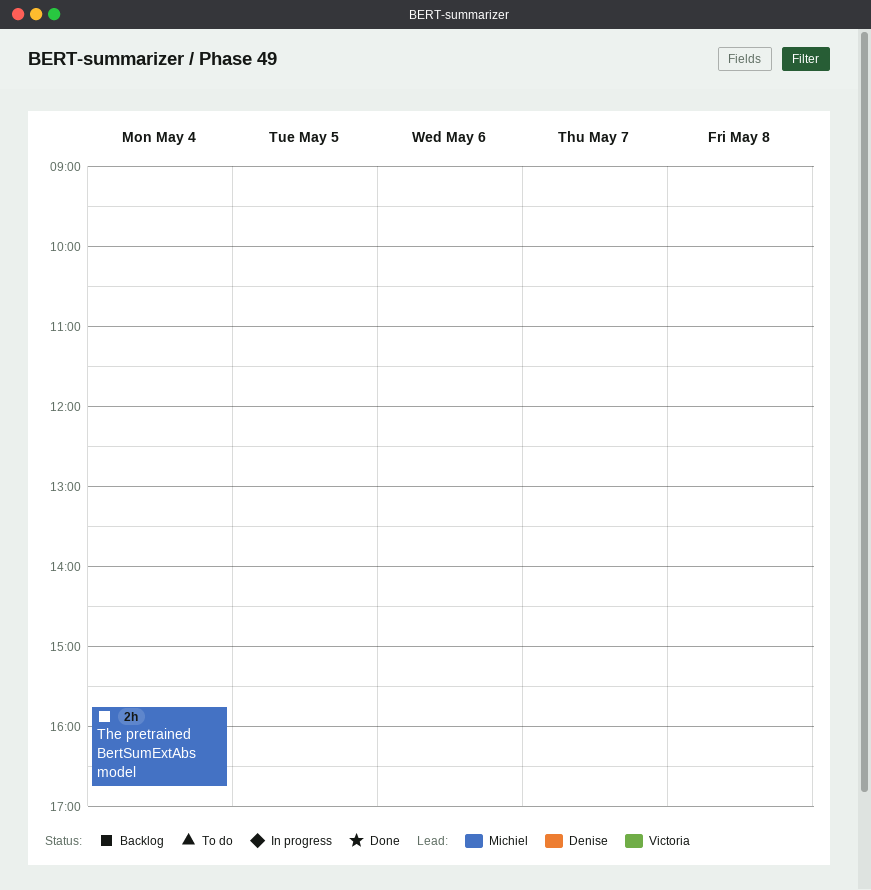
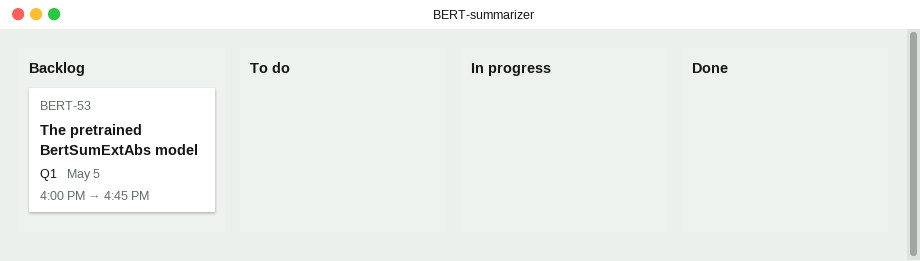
The pretrained BertSumExtAbs model, day: May 4 -> May 5
The pretrained BertSumExtAbs model, begins: 15:45 -> 16:00

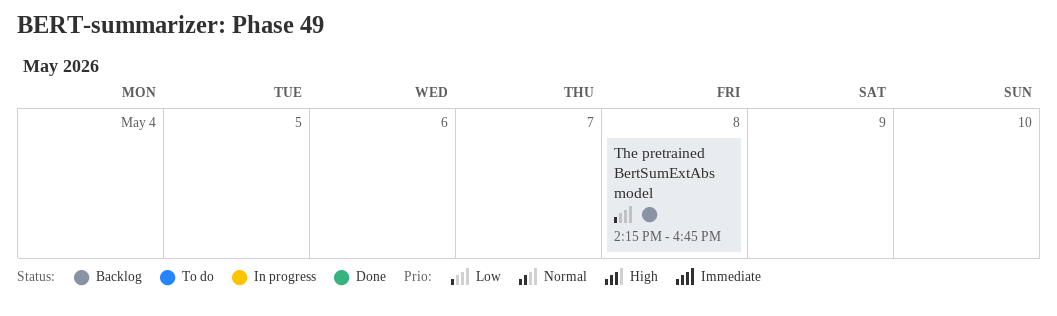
The pretrained BertSumExtAbs model, day: May 5 -> May 8
The pretrained BertSumExtAbs model, begins: 16:00 -> 14:15

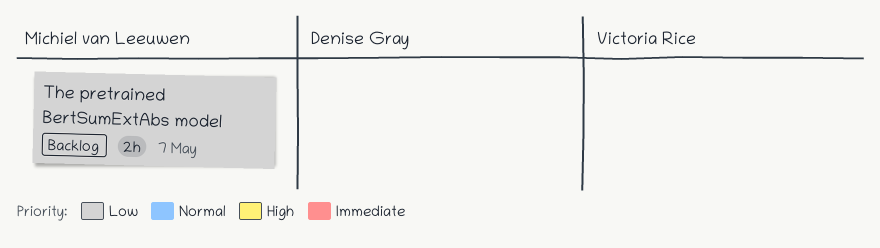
The pretrained BertSumExtAbs model, day: May 8 -> May 7

